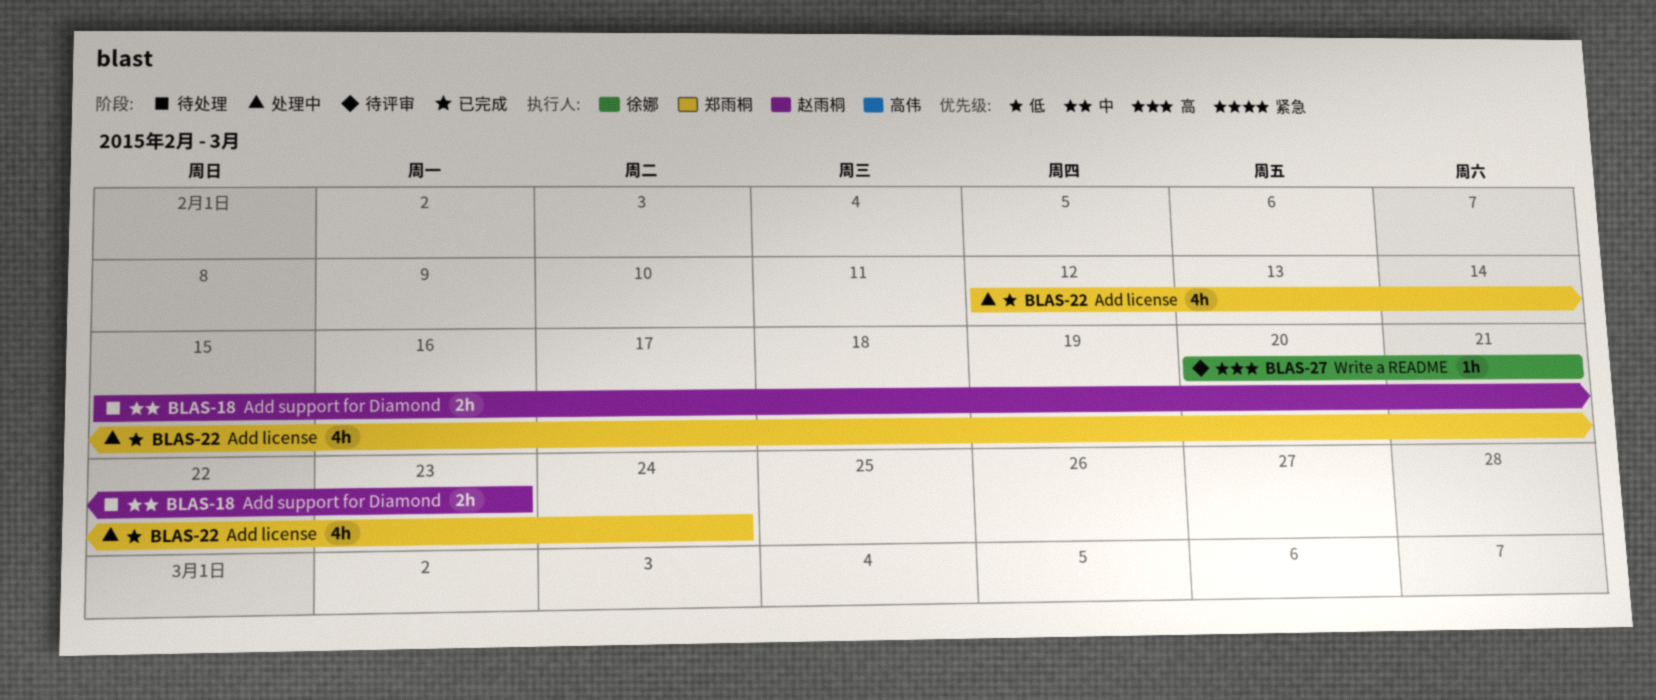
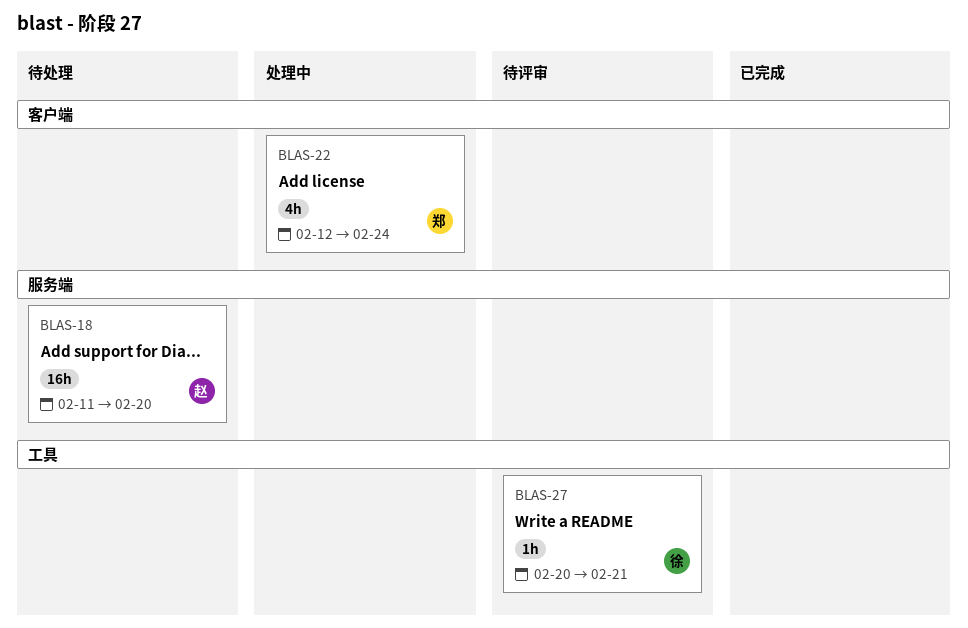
BLAS-18, estimate: 2h -> 16h
BLAS-18, start: Feb 15 -> Feb 11
BLAS-18, due: Feb 23 -> Feb 20

